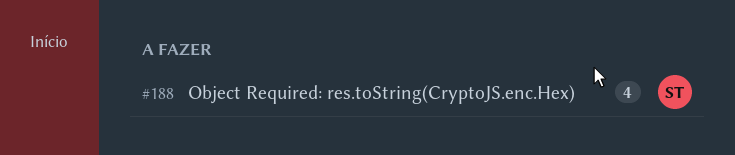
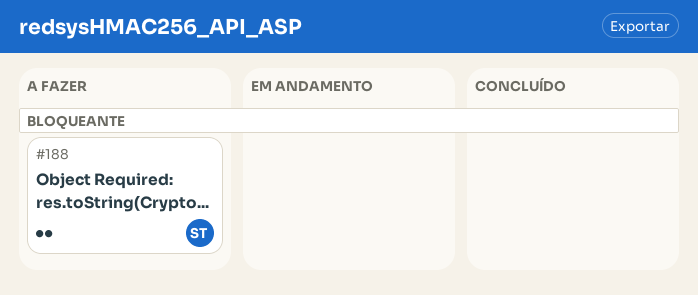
#188, estimate: 4 -> 2

